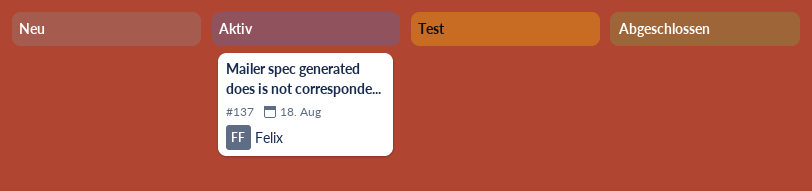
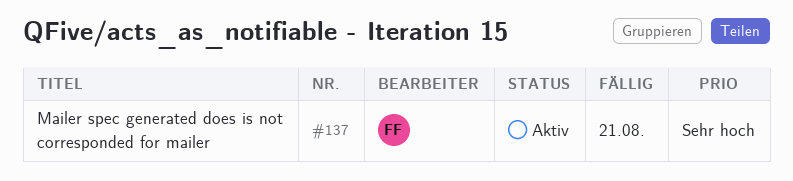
#137, due: Aug 18 -> Aug 21

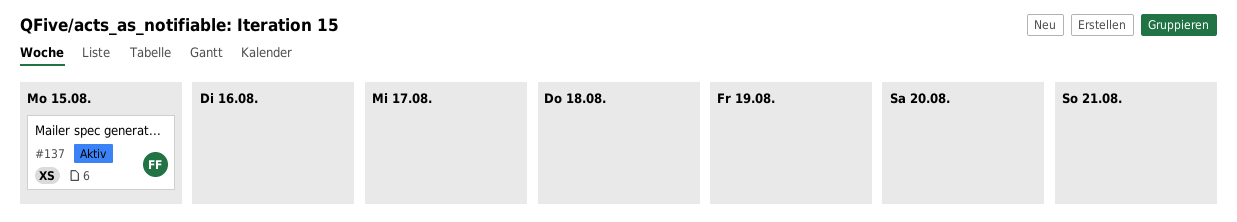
#137, due: Aug 21 -> Aug 15

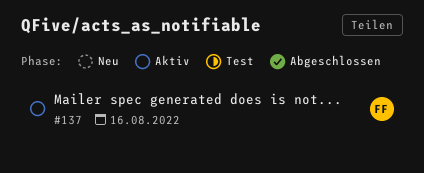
#137, due: Aug 15 -> Aug 16

